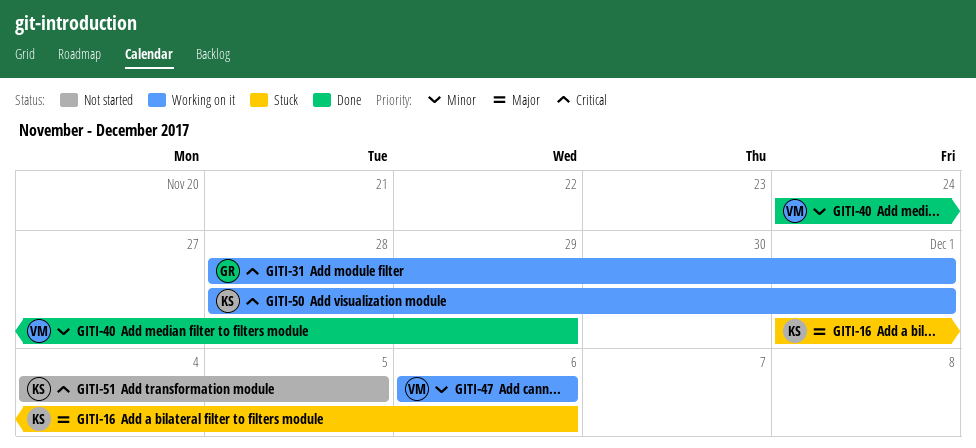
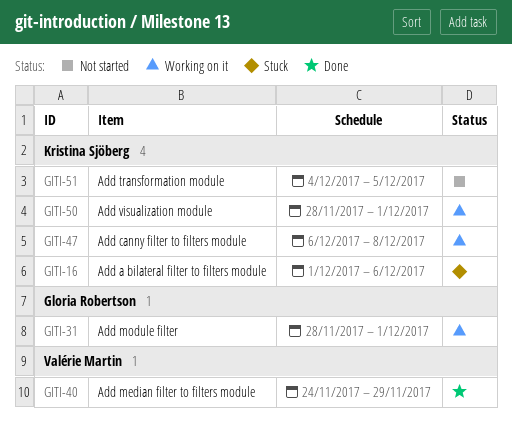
GITI-47, owner: Valérie Martin -> Kristina Sjöberg
GITI-47, due: Dec 6 -> Dec 8

